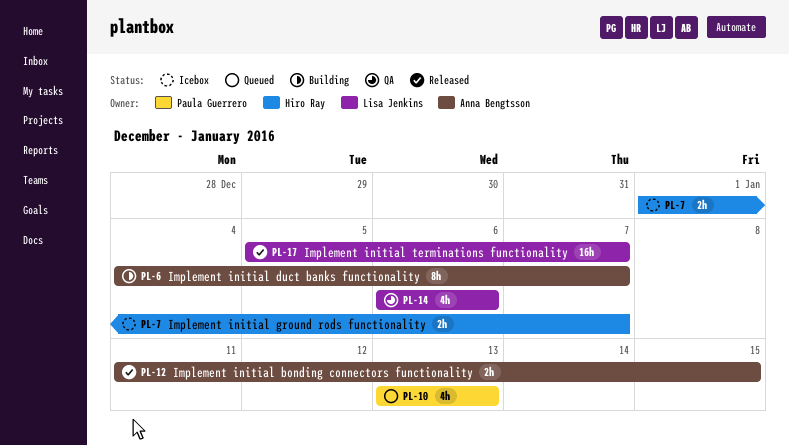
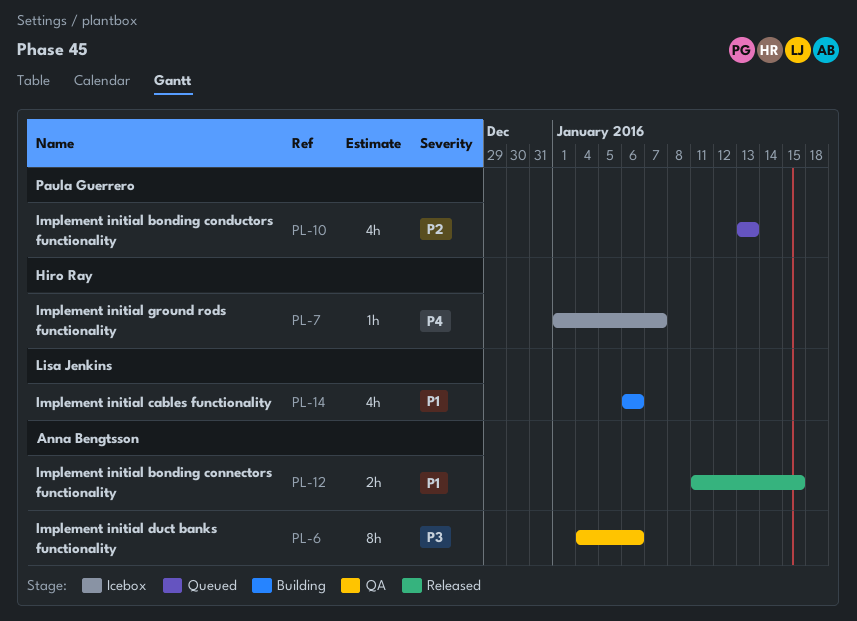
PL-6, status: Building -> QA
PL-6, due: Jan 7 -> Jan 6
PL-7, estimate: 2h -> 1h
PL-14, status: QA -> Building
PL-17: present -> none

